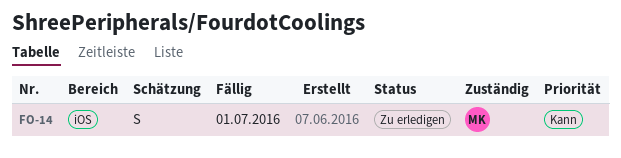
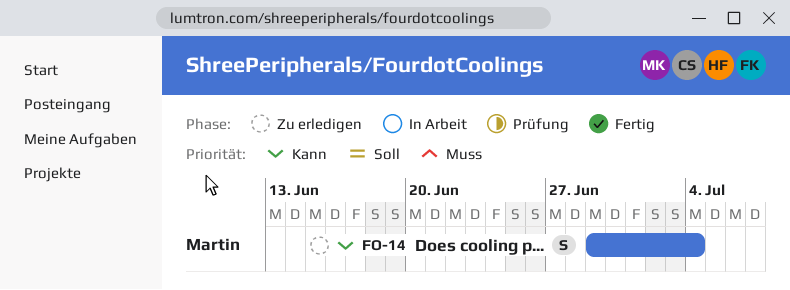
FO-14, due: Jul 1 -> Jul 4

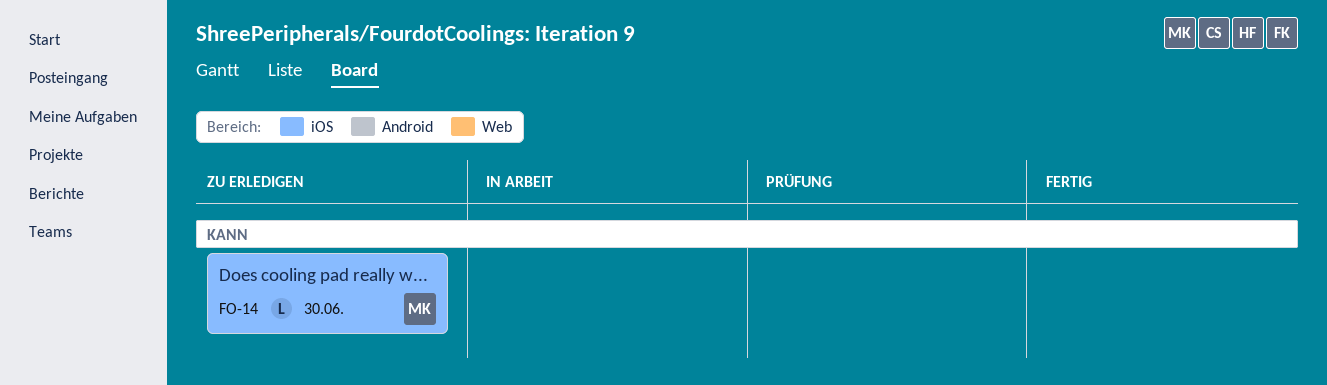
FO-14, estimate: S -> L
FO-14, due: Jul 4 -> Jun 30

